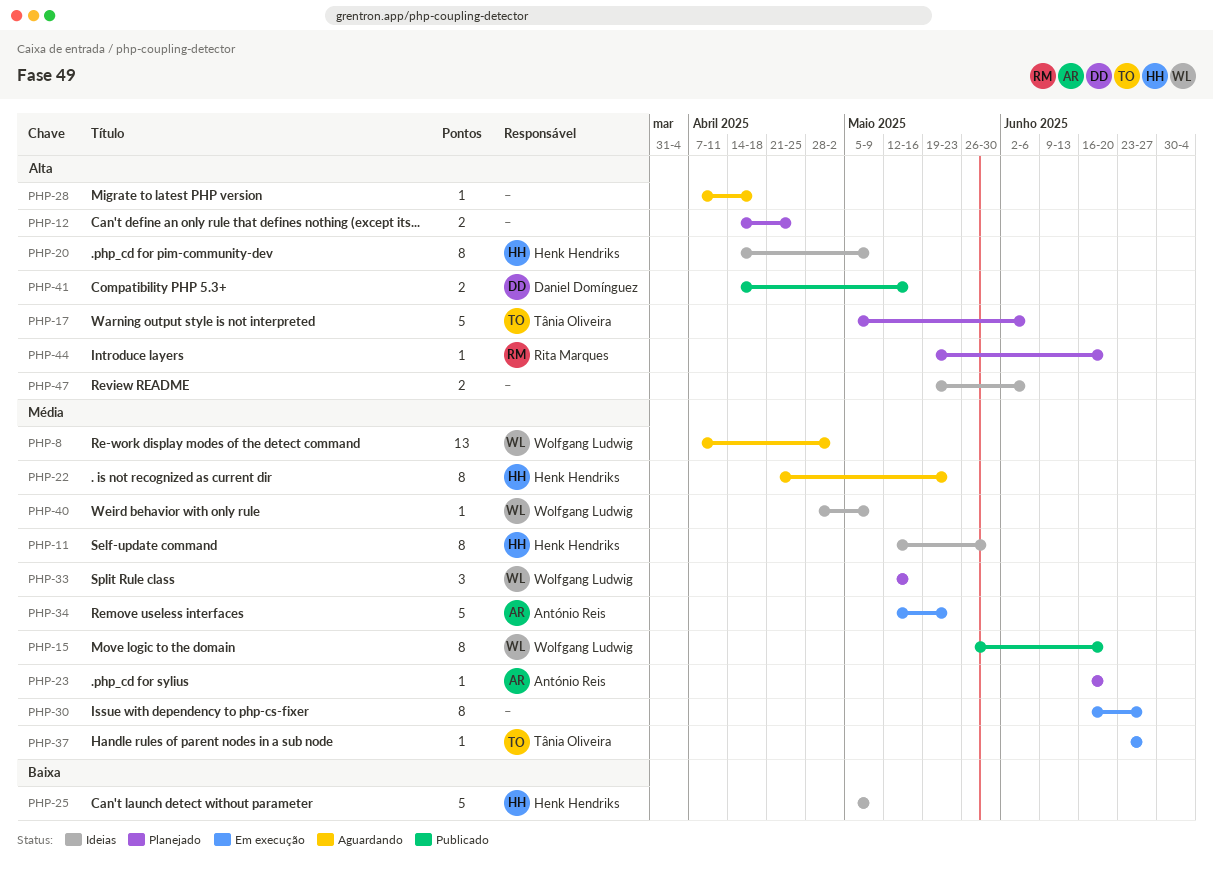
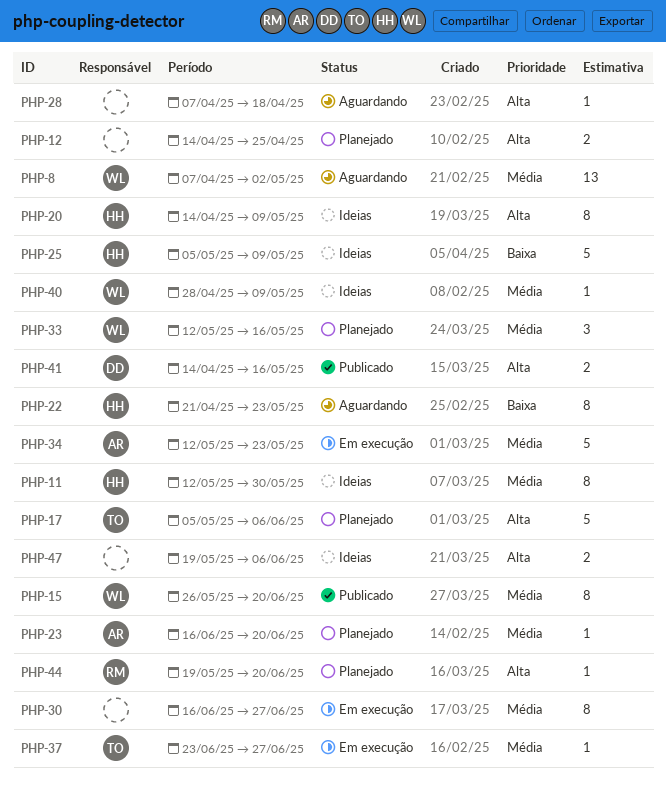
PHP-22, priority: Média -> Baixa

